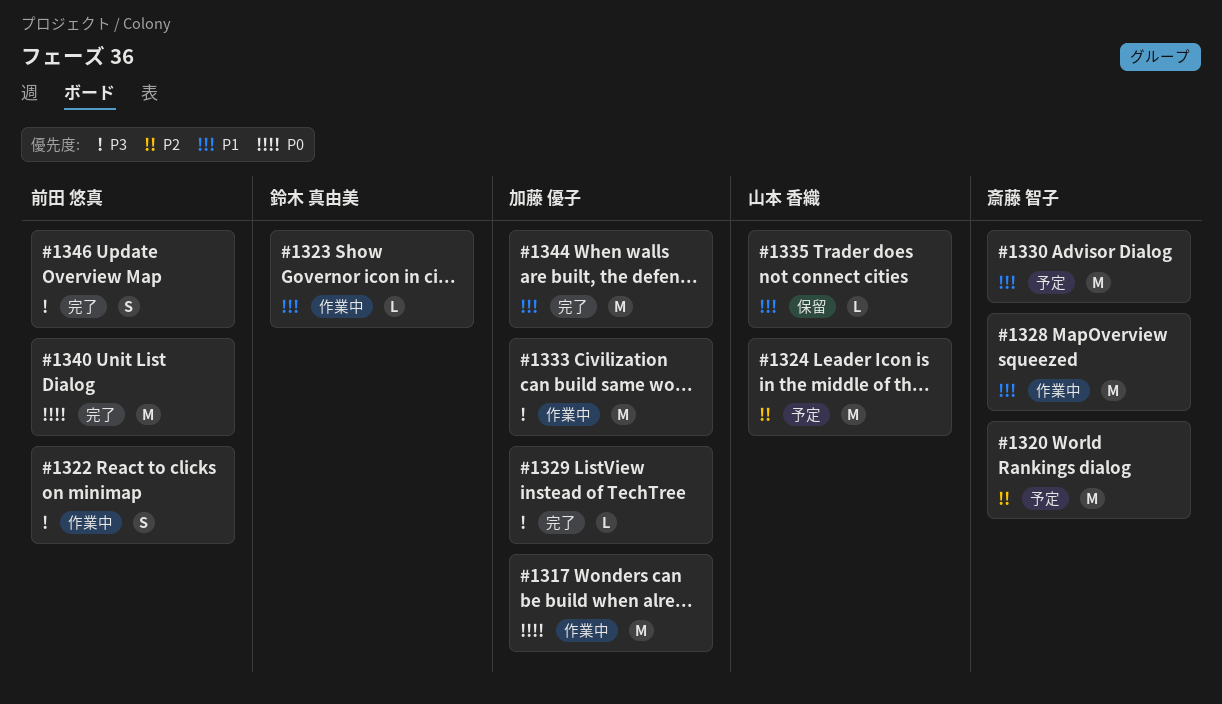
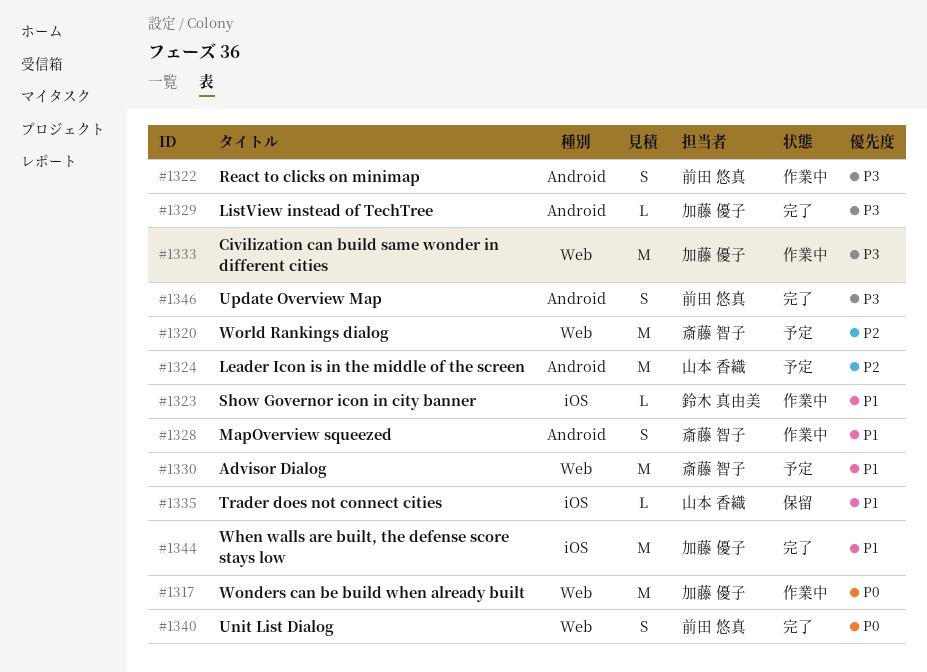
#1328, estimate: M -> S
#1340, estimate: M -> S

